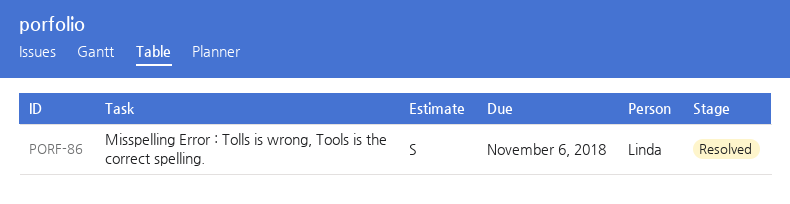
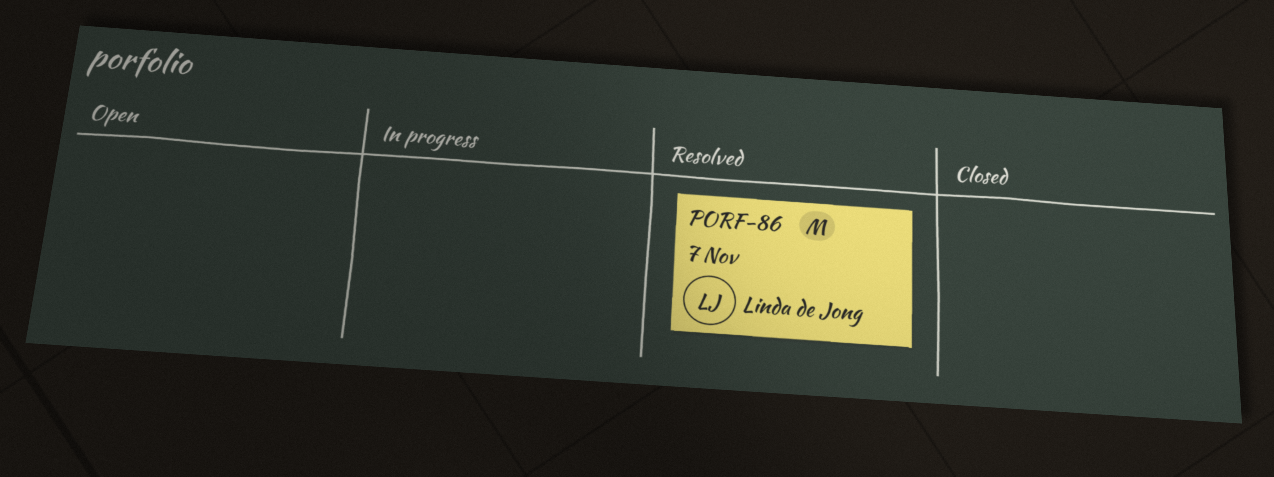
PORF-86, estimate: S -> M
PORF-86, due: Nov 6 -> Nov 7

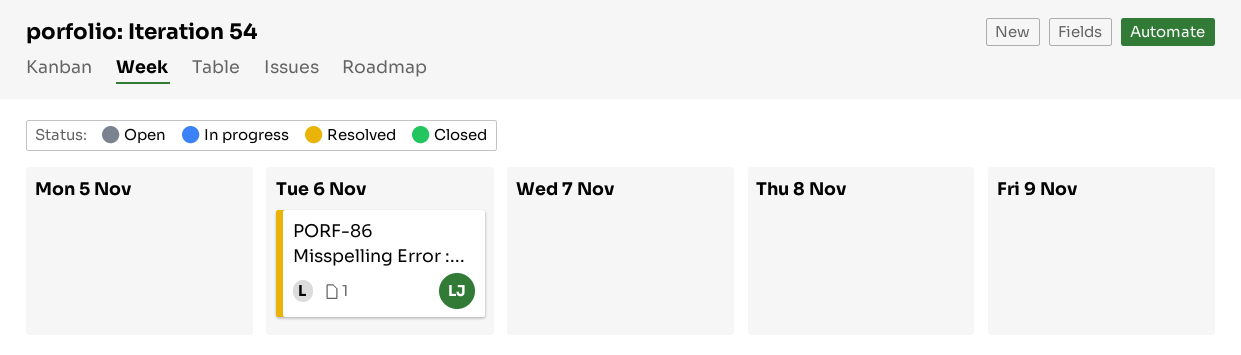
PORF-86, estimate: M -> L
PORF-86, due: Nov 7 -> Nov 6

